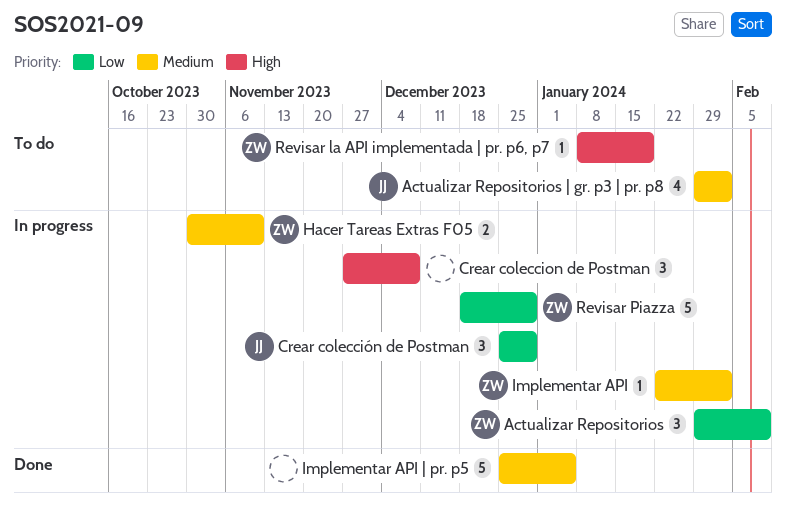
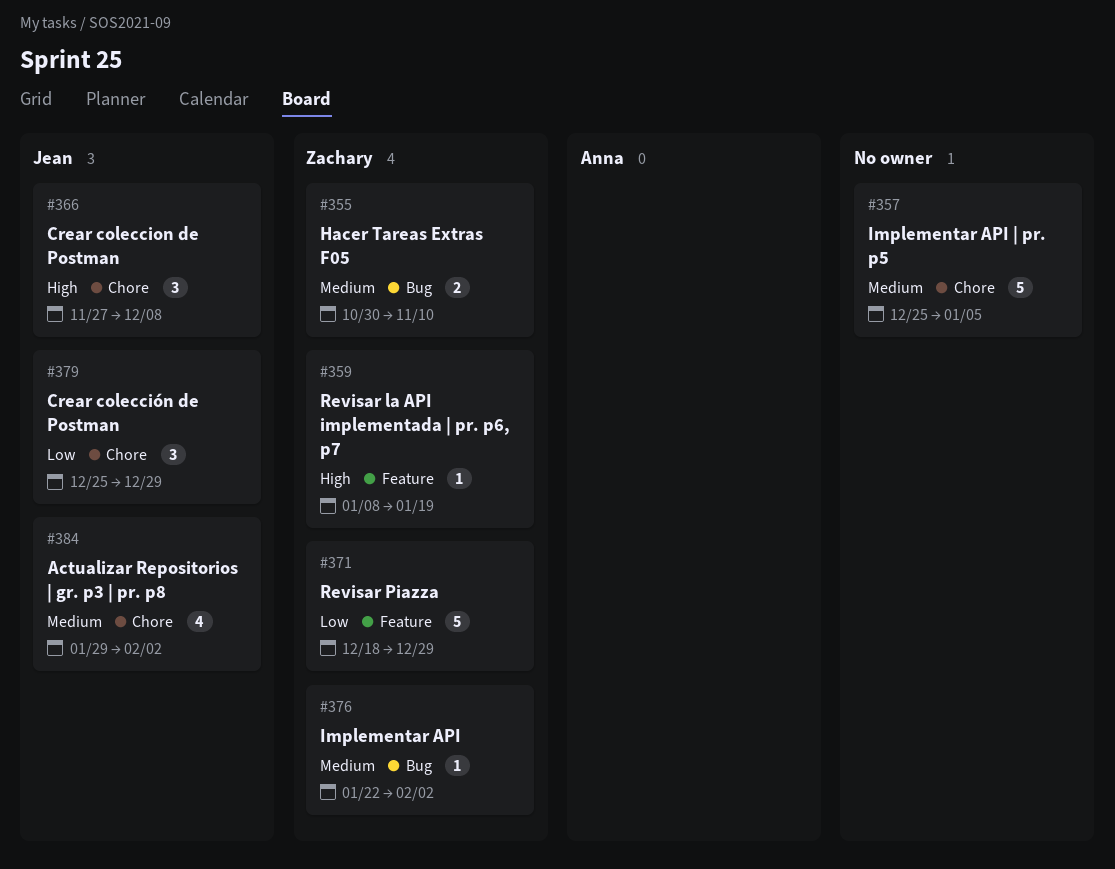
Actualizar Repositorios: present -> none
Crear coleccion de Postman, owner: none -> Jean

